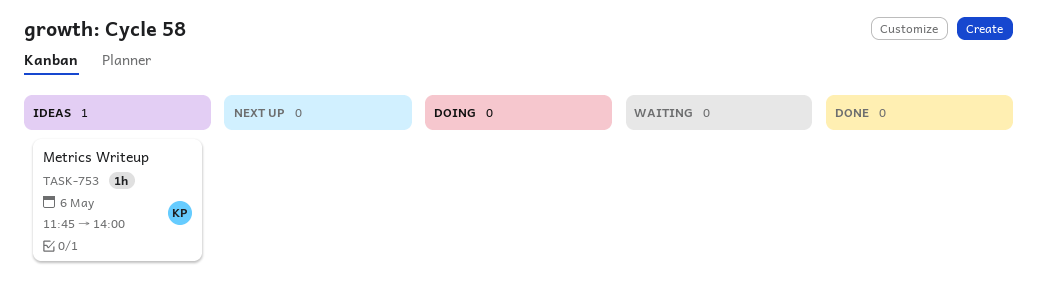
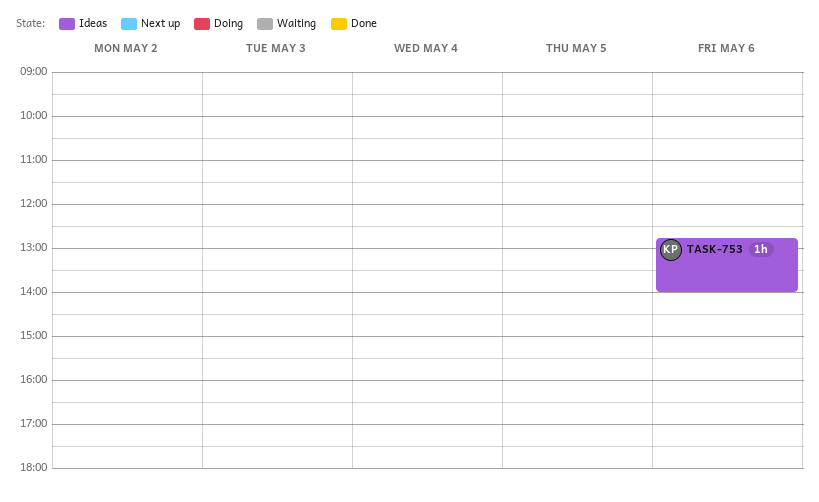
TASK-753, begins: 11:45 -> 12:45

